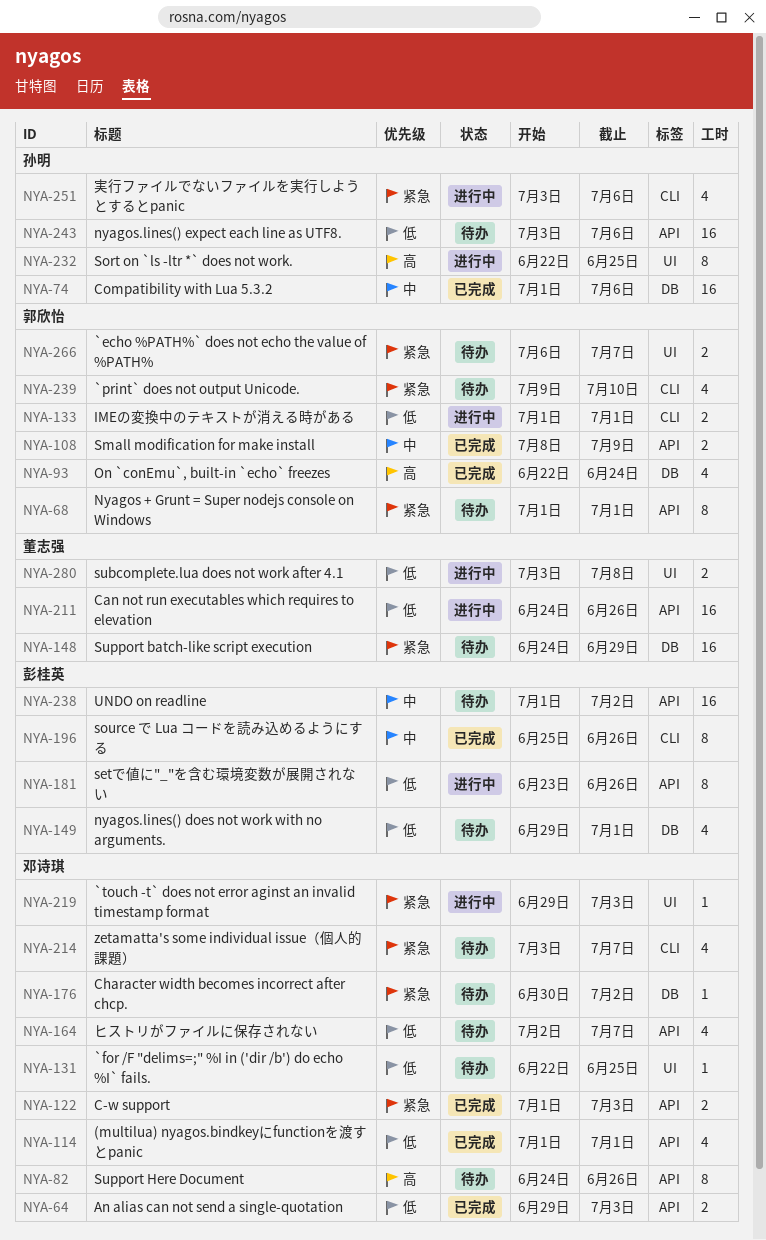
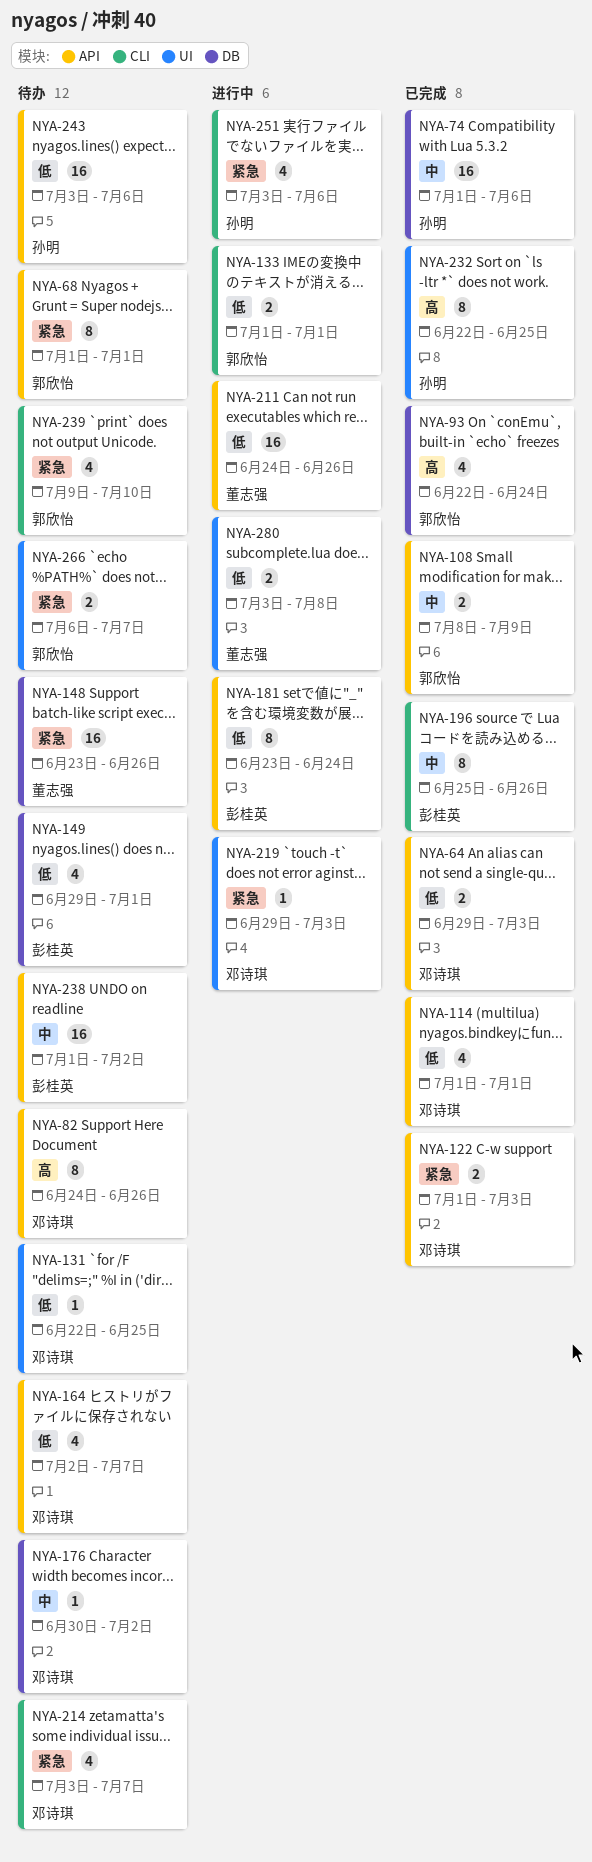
NYA-148, start: Jun 24 -> Jun 23
NYA-148, due: Jun 29 -> Jun 26
NYA-176, priority: 紧急 -> 中
NYA-181, due: Jun 26 -> Jun 24
NYA-232, status: 进行中 -> 已完成

